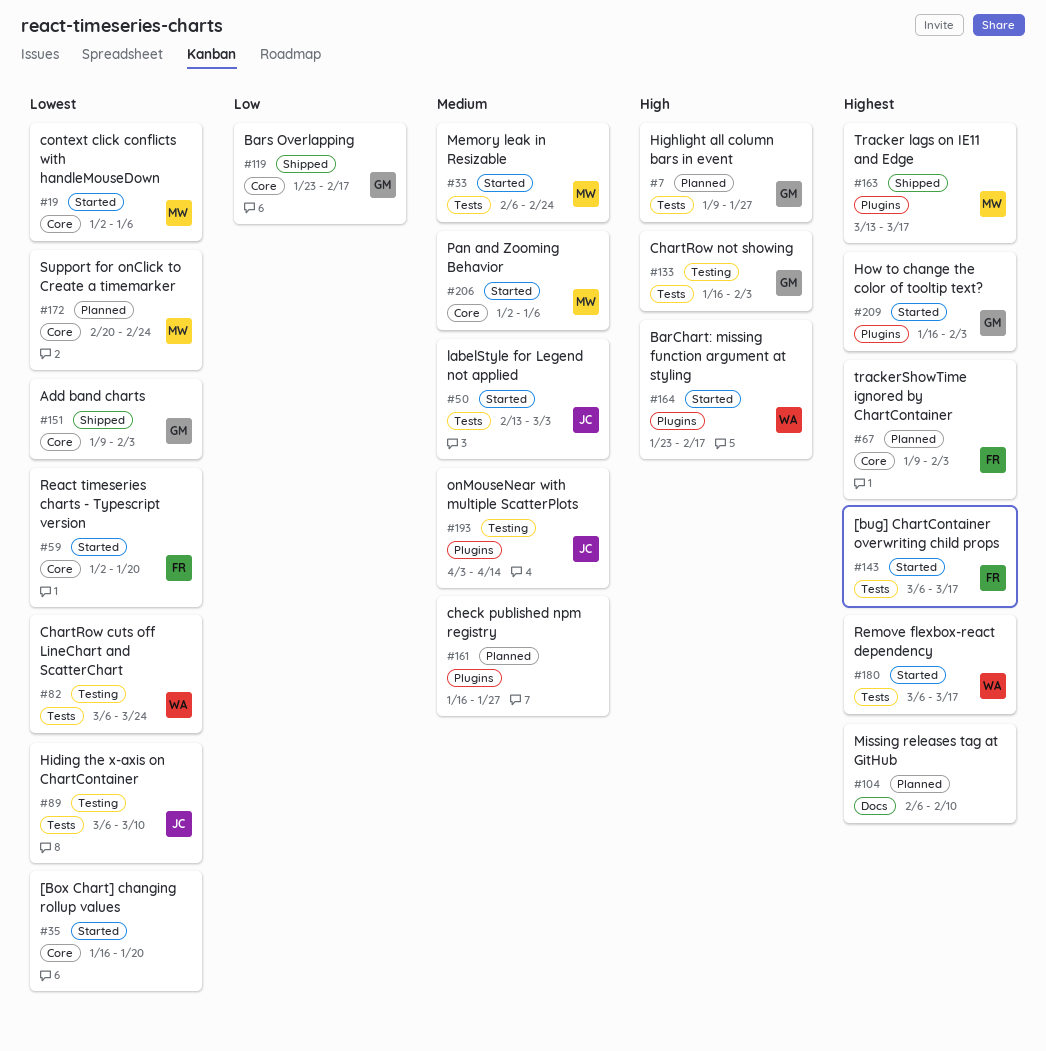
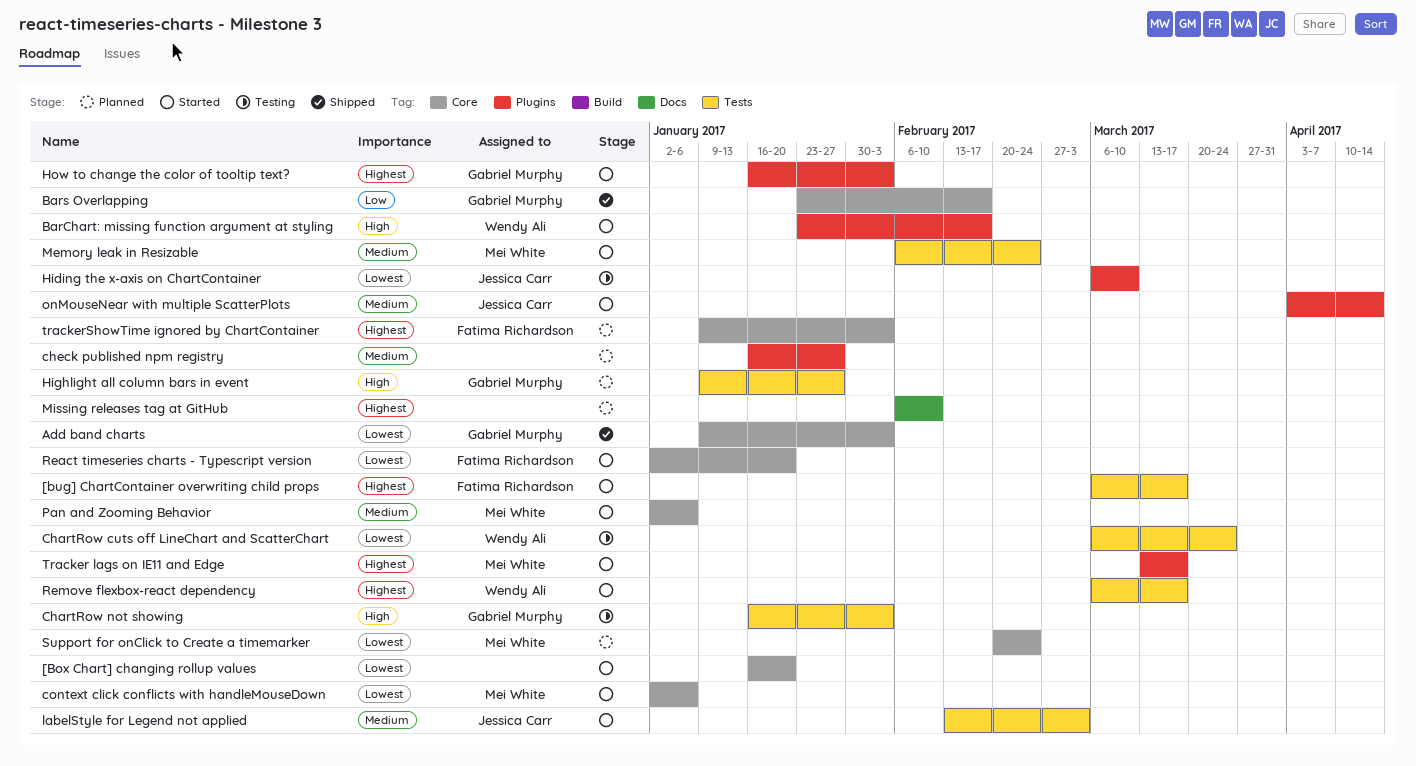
Hiding the x-axis on ChartContainer, label: Tests -> Plugins
onMouseNear with multiple ScatterPlots, status: Testing -> Started
Tracker lags on IE11 and Edge, status: Shipped -> Started

